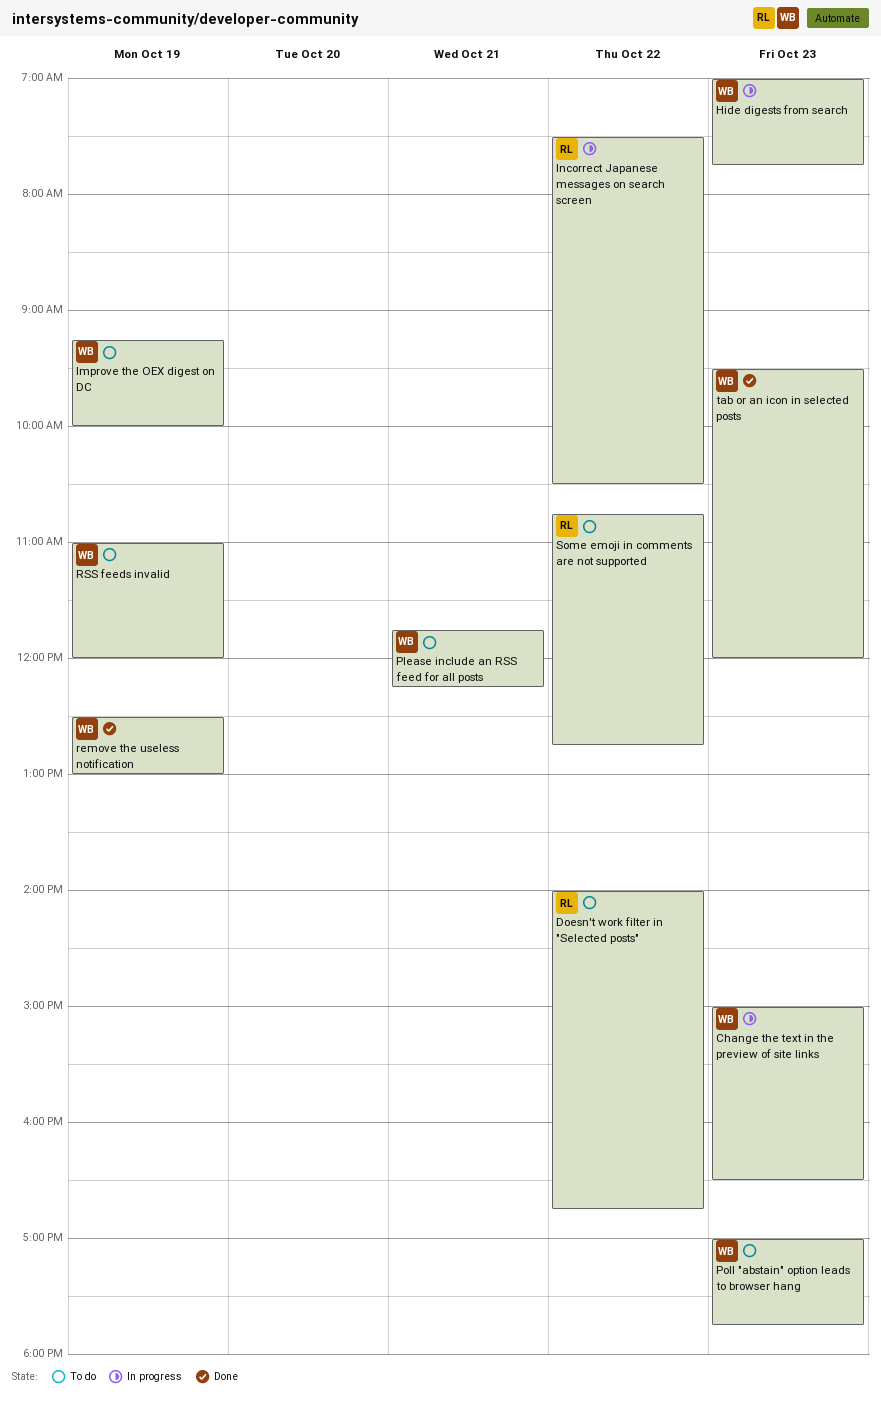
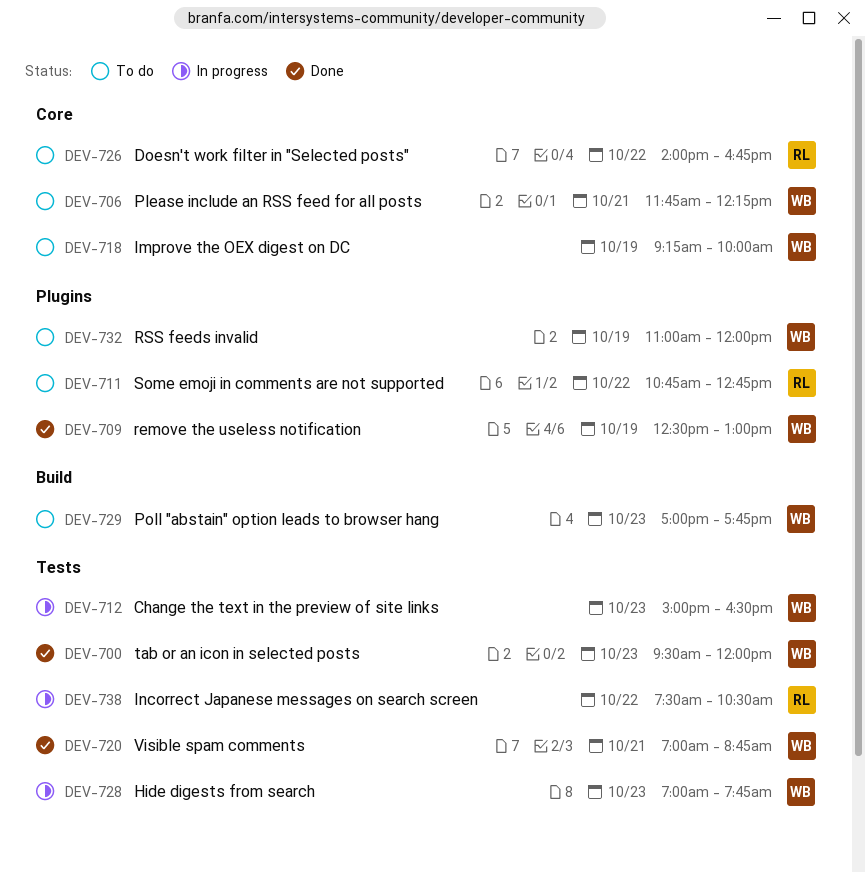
Visible spam comments: none -> present

